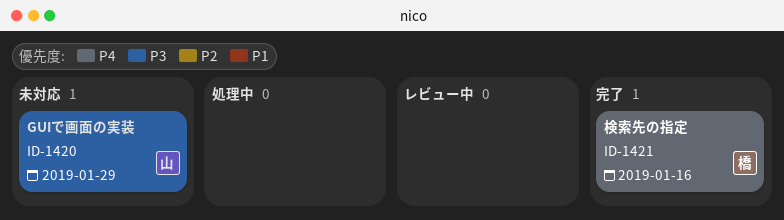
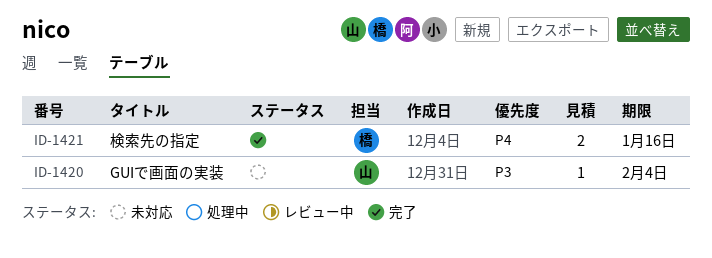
ID-1420, due: Jan 29 -> Feb 4

